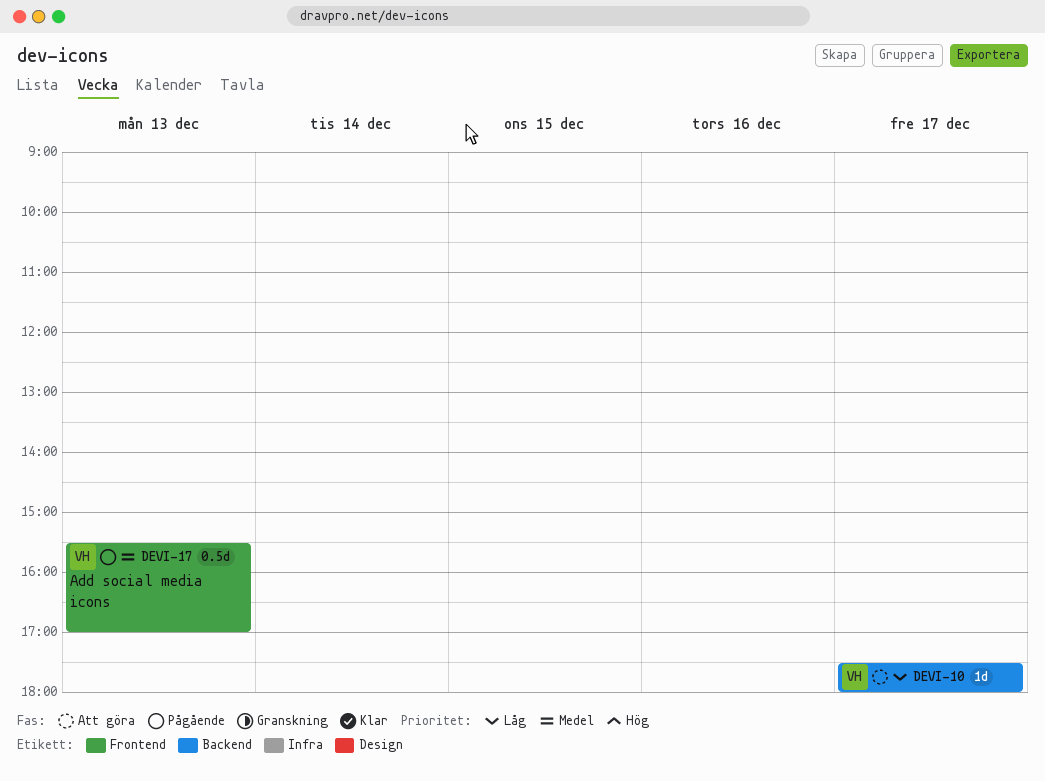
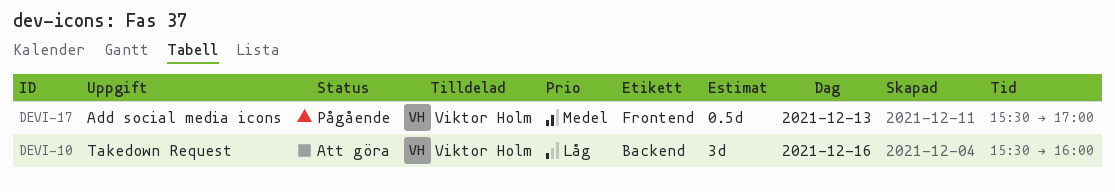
DEVI-10, estimate: 1d -> 3d
DEVI-10, day: Dec 17 -> Dec 16
DEVI-10, begins: 17:30 -> 15:30
DEVI-10, ends: 18:00 -> 16:00

